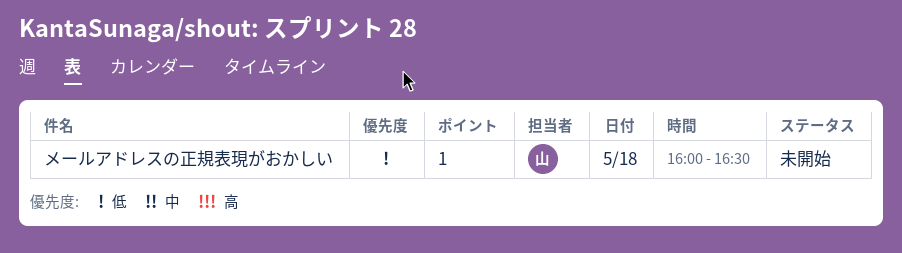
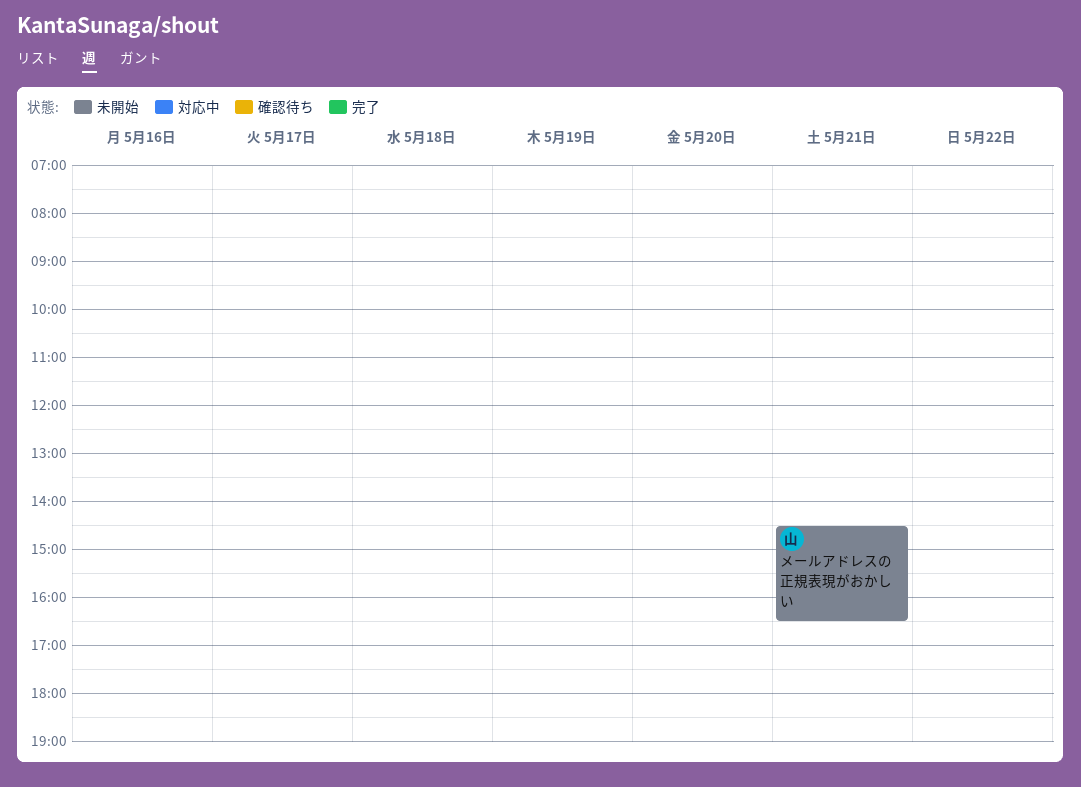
メールアドレスの正規表現がおかしい, day: May 18 -> May 21
メールアドレスの正規表現がおかしい, begins: 16:00 -> 14:30

